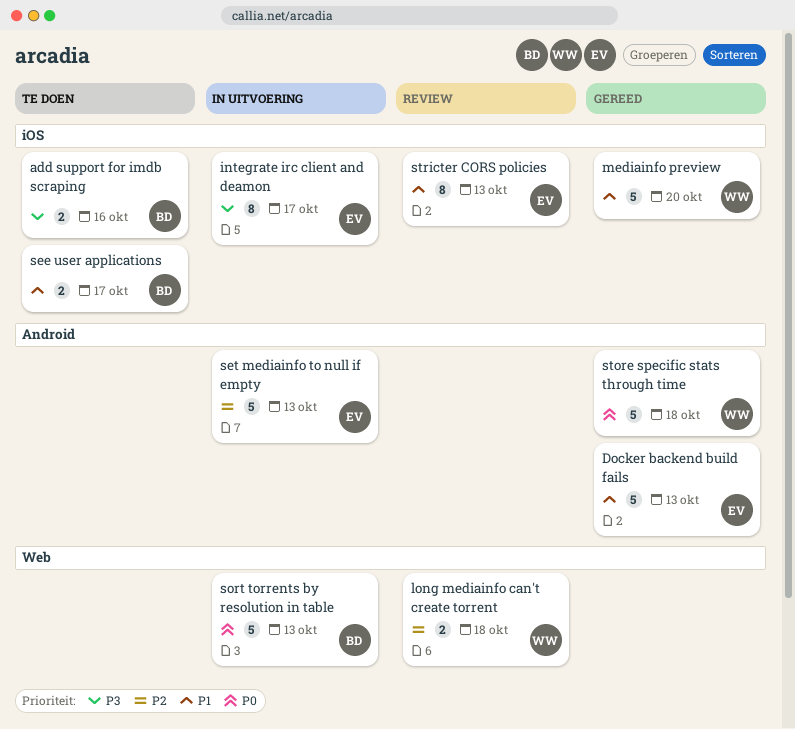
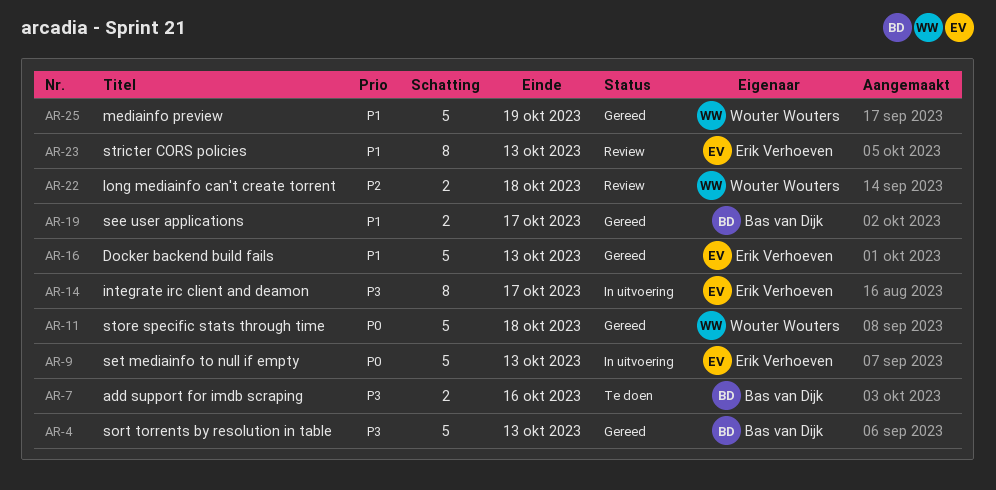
mediainfo preview, due: Oct 20 -> Oct 19
see user applications, status: Te doen -> Gereed
set mediainfo to null if empty, priority: P2 -> P0
sort torrents by resolution in table, status: In uitvoering -> Gereed
sort torrents by resolution in table, priority: P0 -> P3

